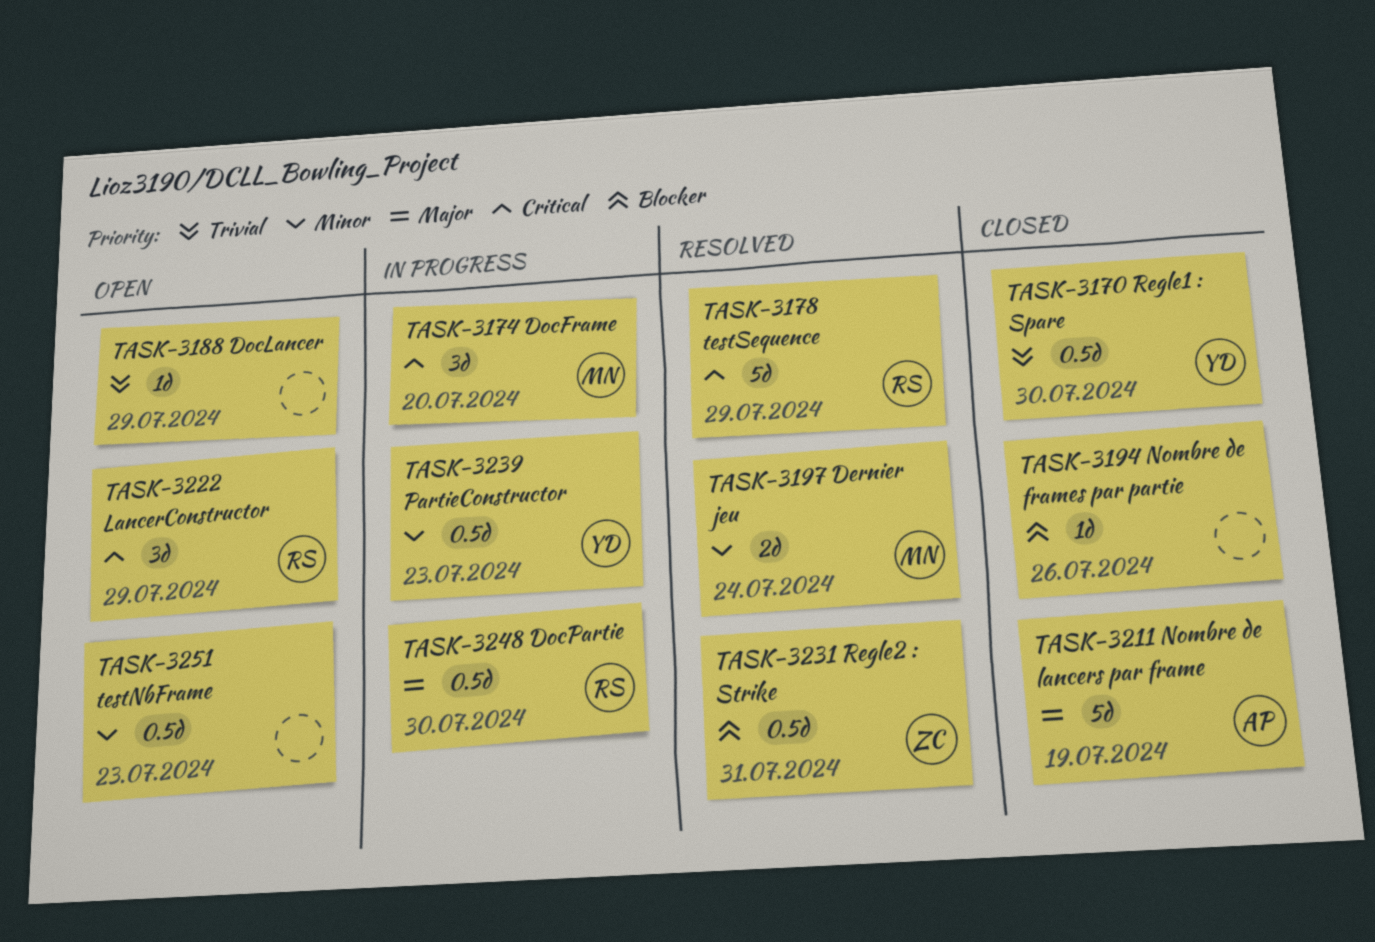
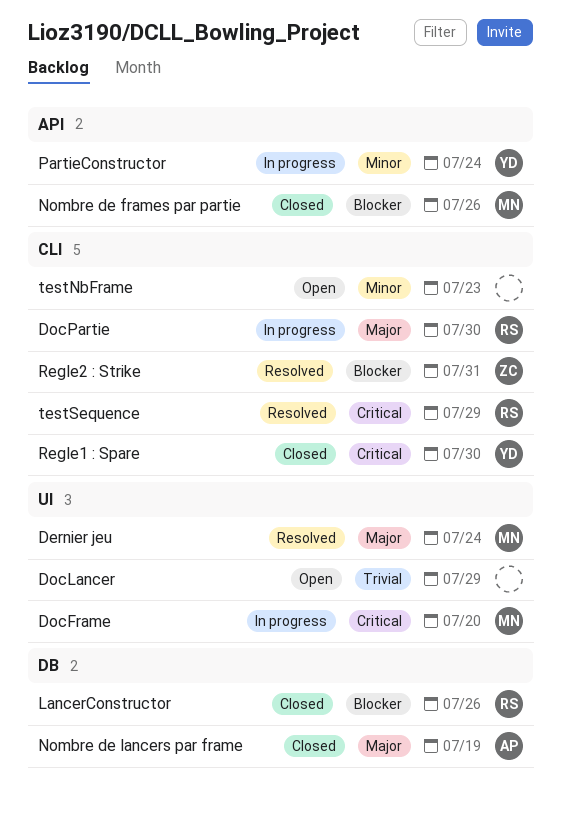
Dernier jeu, priority: Minor -> Major
LancerConstructor, status: Open -> Closed
LancerConstructor, priority: Critical -> Blocker
LancerConstructor, due: Jul 29 -> Jul 26
Nombre de frames par partie, owner: none -> MN
PartieConstructor, due: Jul 23 -> Jul 24
Regle1 : Spare, priority: Trivial -> Critical

